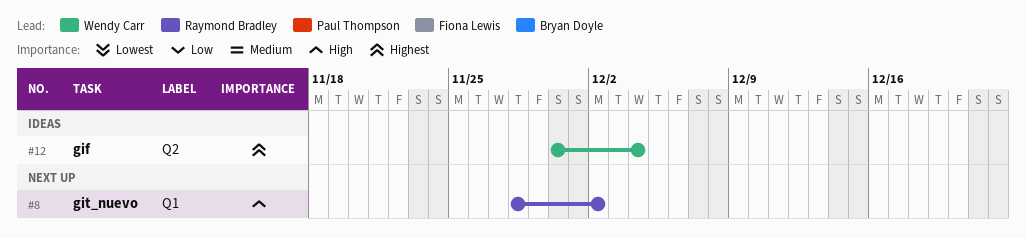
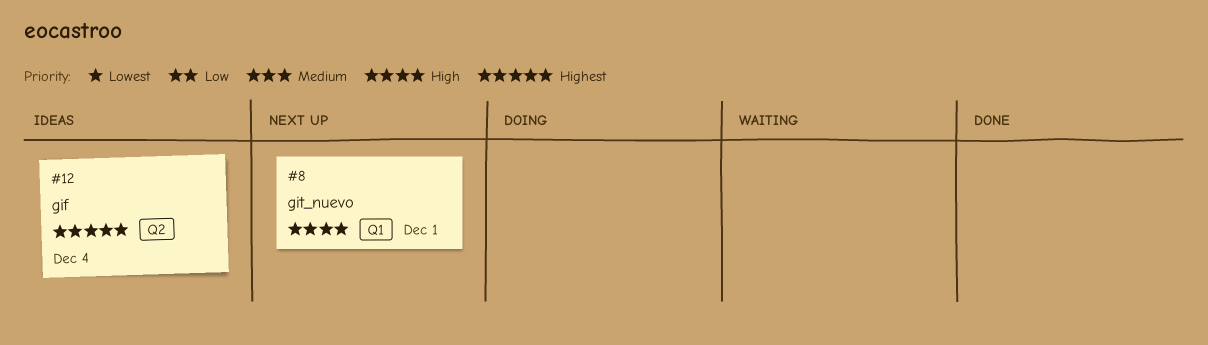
#8, due: Dec 2 -> Dec 1

